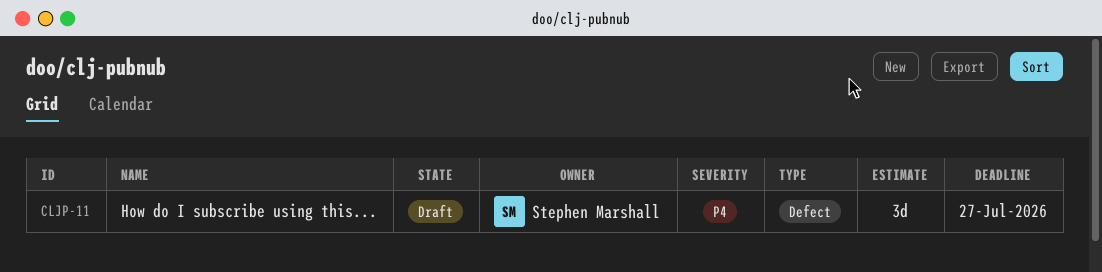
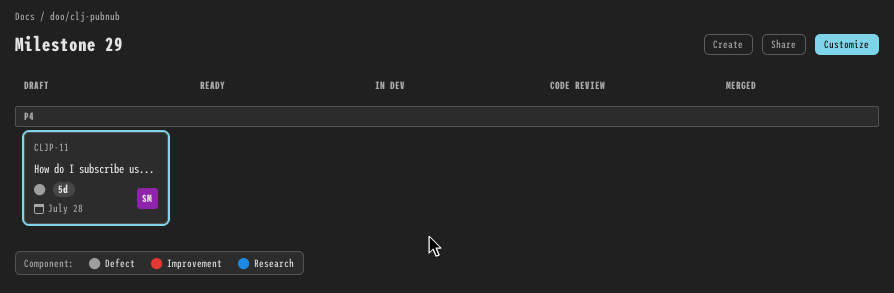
CLJP-11, estimate: 3d -> 5d
CLJP-11, due: Jul 27 -> Jul 28

